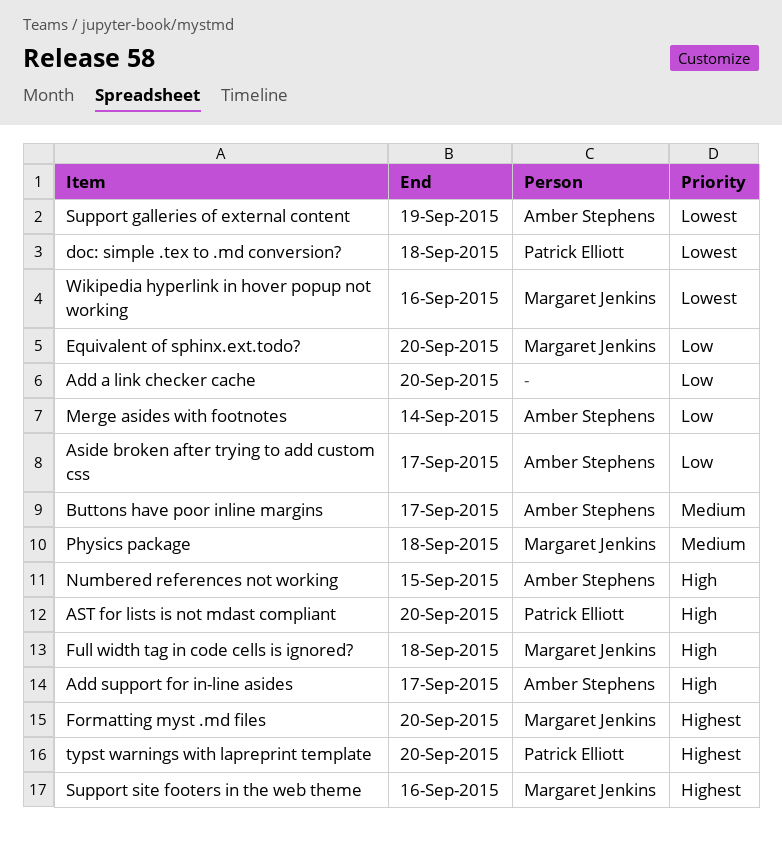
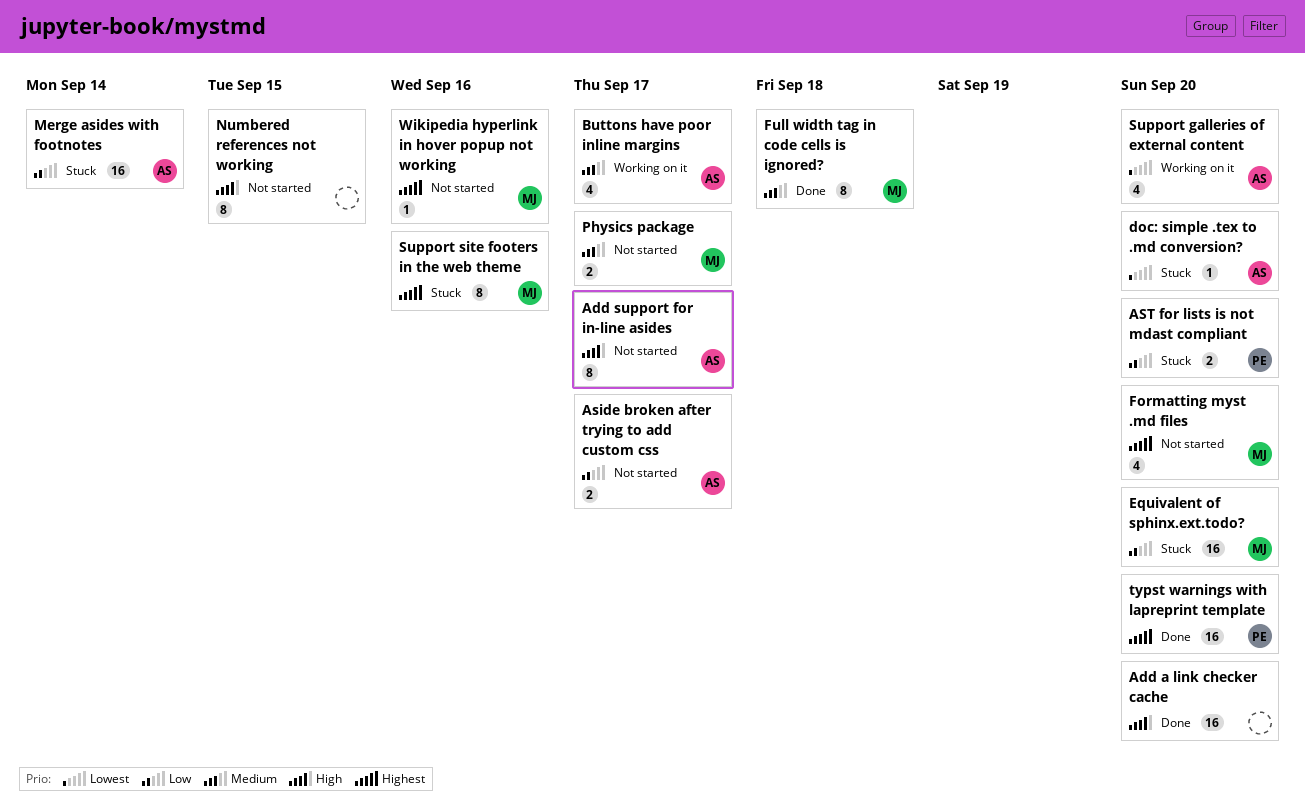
Add a link checker cache, priority: Low -> High
AST for lists is not mdast compliant, priority: High -> Low
doc: simple .tex to .md conversion?, owner: Patrick Elliott -> Amber Stephens
doc: simple .tex to .md conversion?, due: Sep 18 -> Sep 20
Full width tag in code cells is ignored?, priority: High -> Medium
Numbered references not working, owner: Amber Stephens -> none
Physics package, due: Sep 18 -> Sep 17
Support galleries of external content, due: Sep 19 -> Sep 20
Wikipedia hyperlink in hover popup not working, priority: Lowest -> Highest

